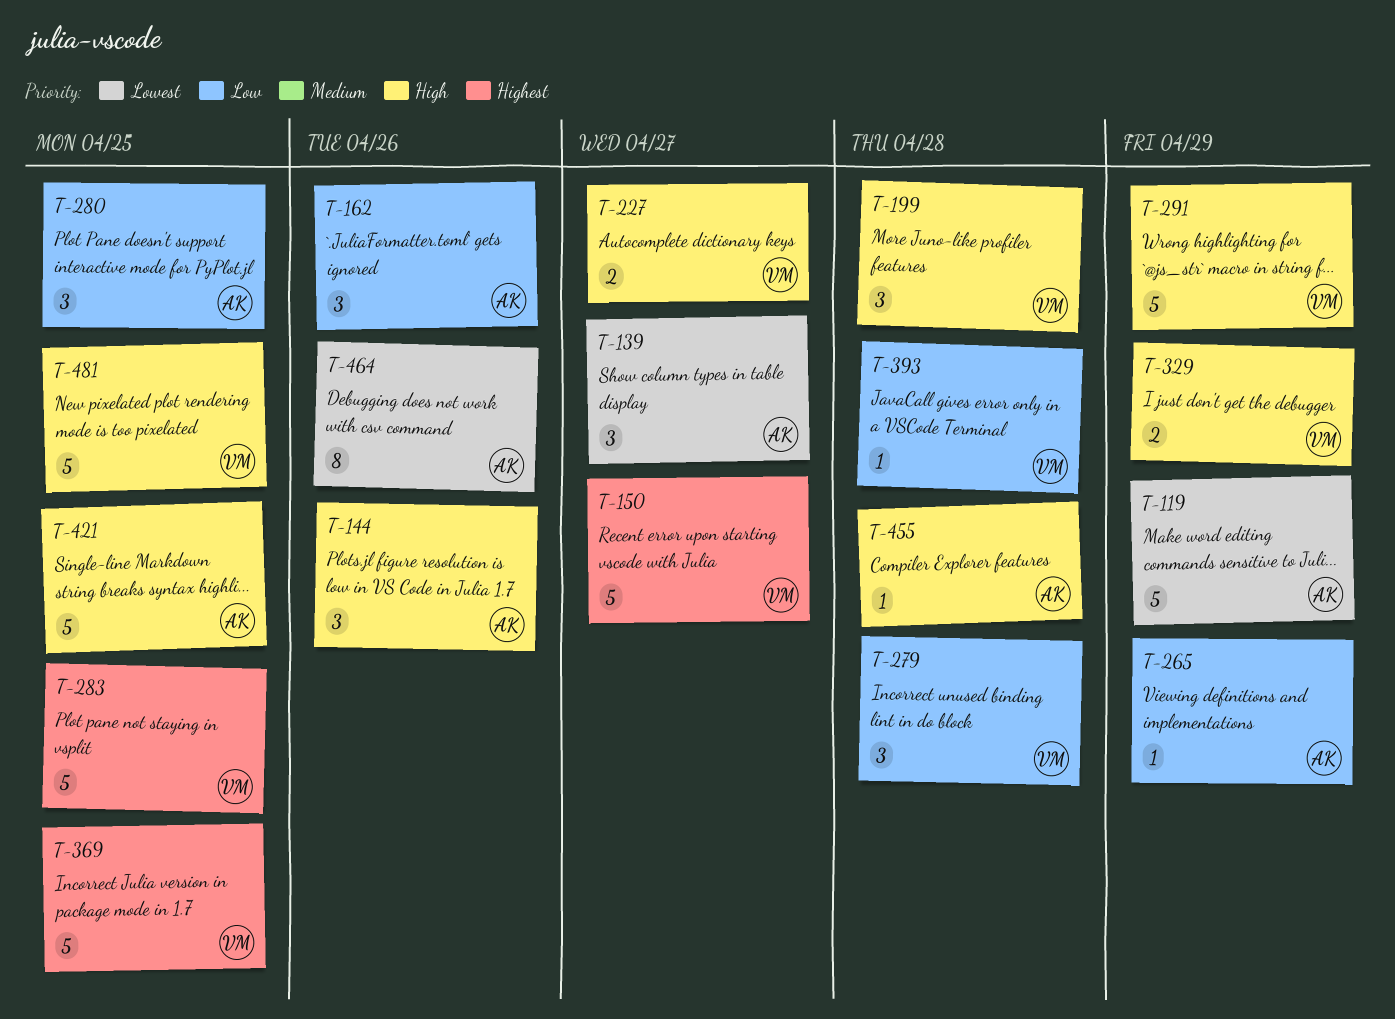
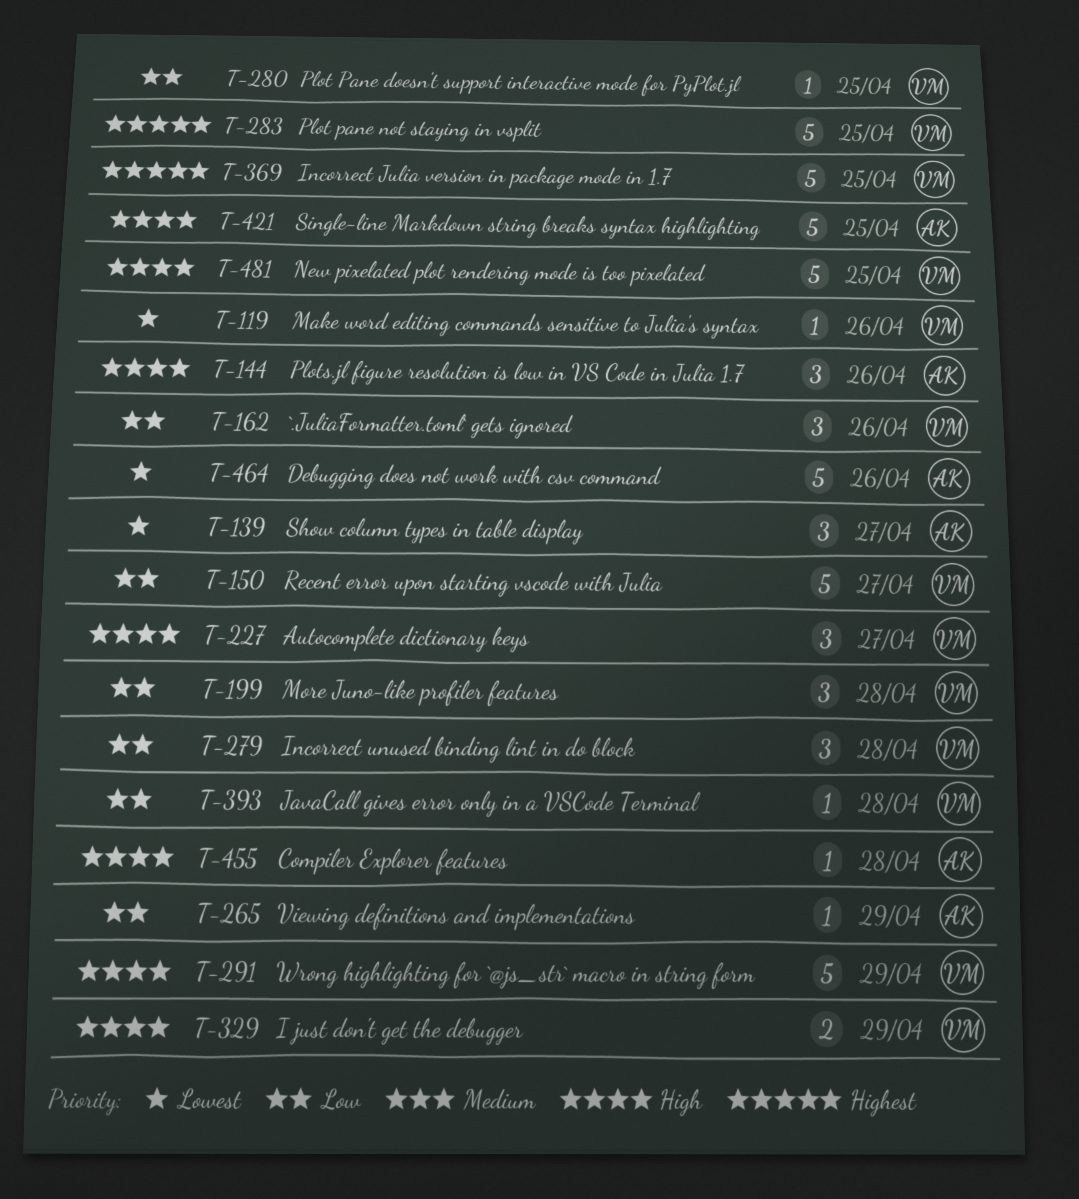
T-119, owner: AK -> VM
T-119, estimate: 5 -> 1
T-119, due: Apr 29 -> Apr 26
T-150, priority: Highest -> Low
T-162, owner: AK -> VM
T-199, priority: High -> Low
T-227, estimate: 2 -> 3
T-280, owner: AK -> VM
T-280, estimate: 3 -> 1
T-464, estimate: 8 -> 5

